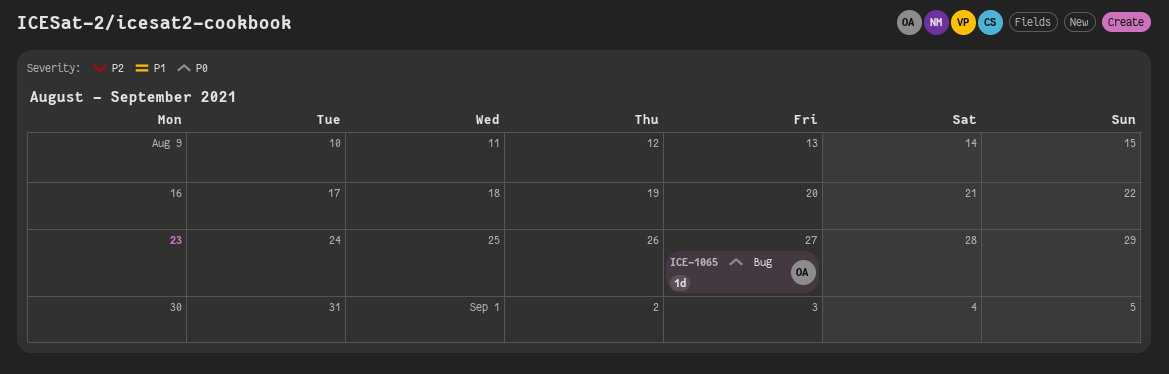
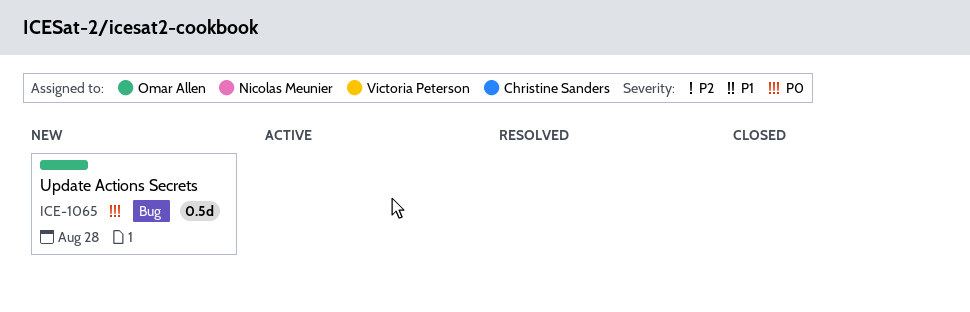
ICE-1065, estimate: 1d -> 0.5d
ICE-1065, due: Aug 27 -> Aug 28

